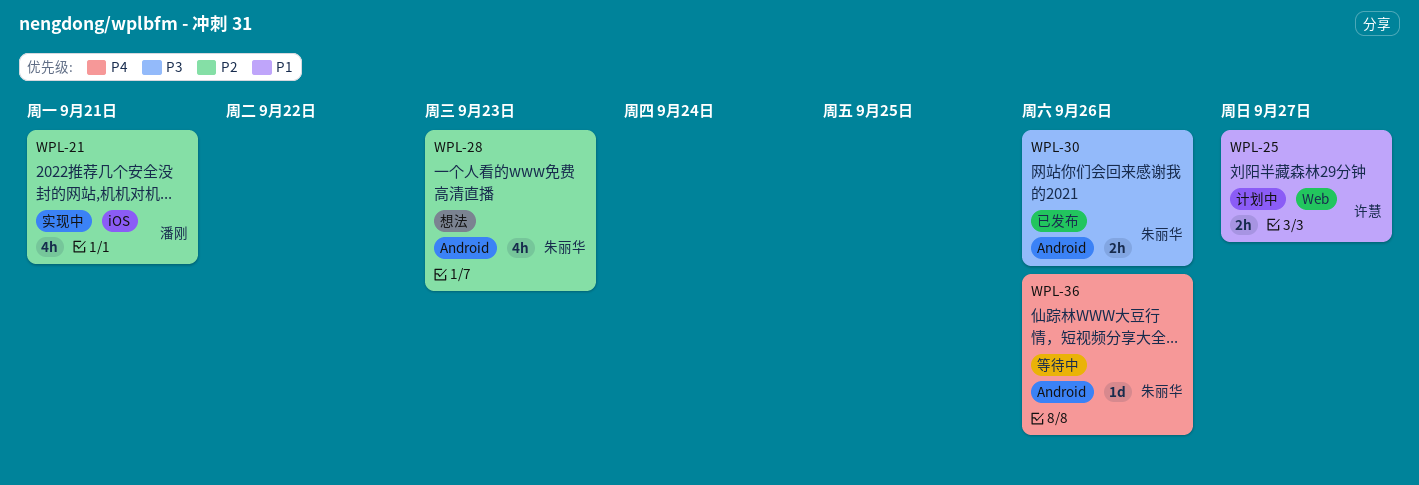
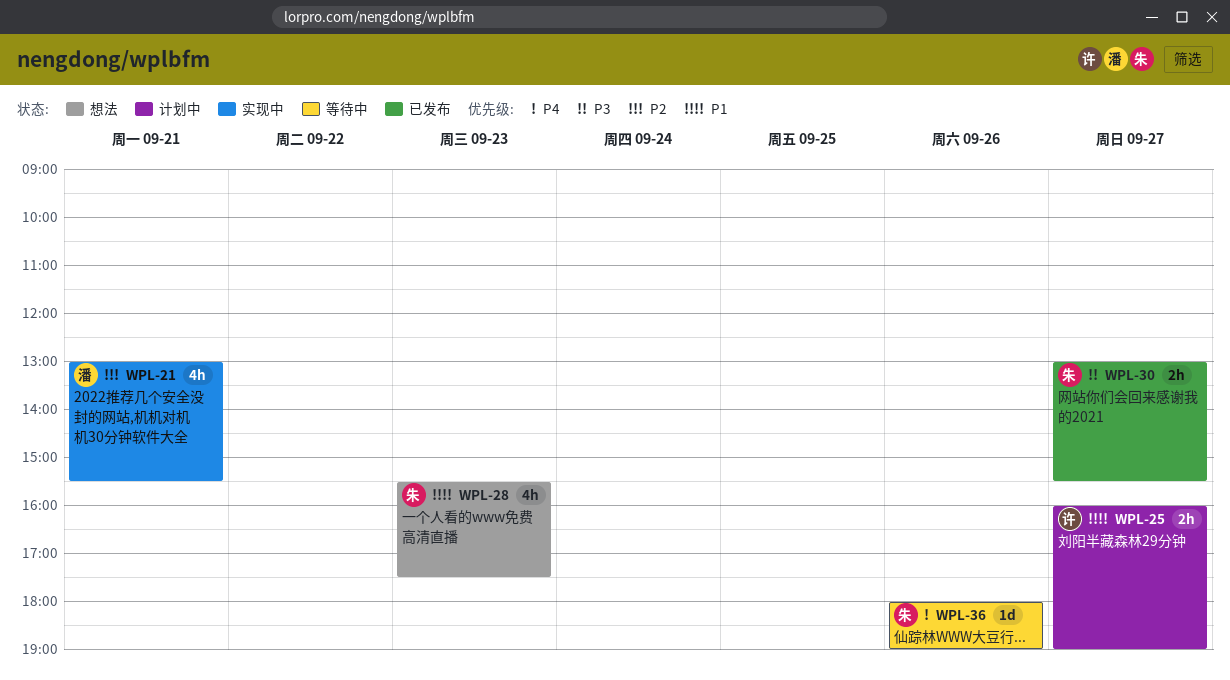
WPL-28, priority: P2 -> P1
WPL-30, day: Sep 26 -> Sep 27

